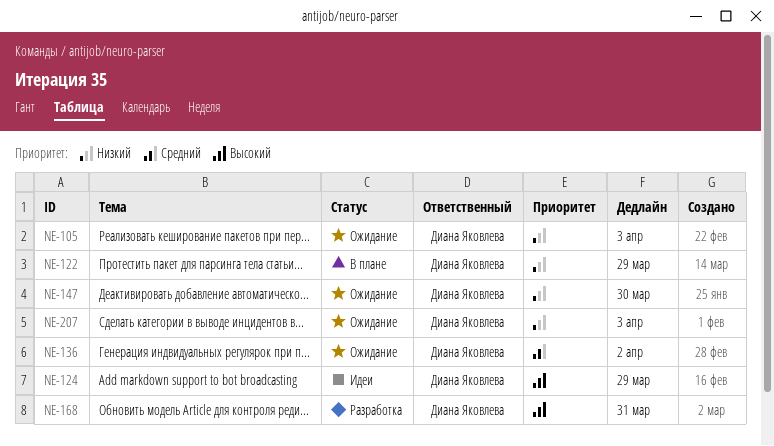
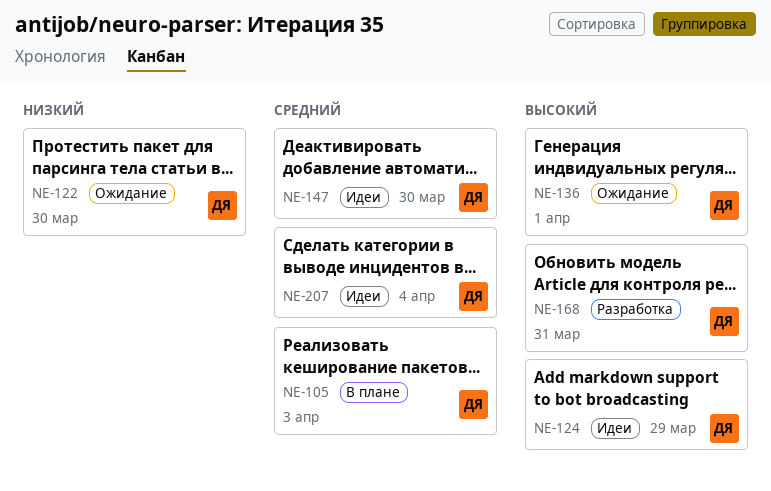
NE-105, status: Ожидание -> В плане
NE-105, priority: Низкий -> Средний
NE-122, status: В плане -> Ожидание
NE-122, due: Mar 29 -> Mar 30
NE-136, priority: Средний -> Высокий
NE-136, due: Apr 2 -> Apr 1
NE-147, status: Ожидание -> Идеи
NE-147, priority: Низкий -> Средний
NE-207, status: Ожидание -> Идеи
NE-207, priority: Низкий -> Средний
NE-207, due: Apr 3 -> Apr 4

